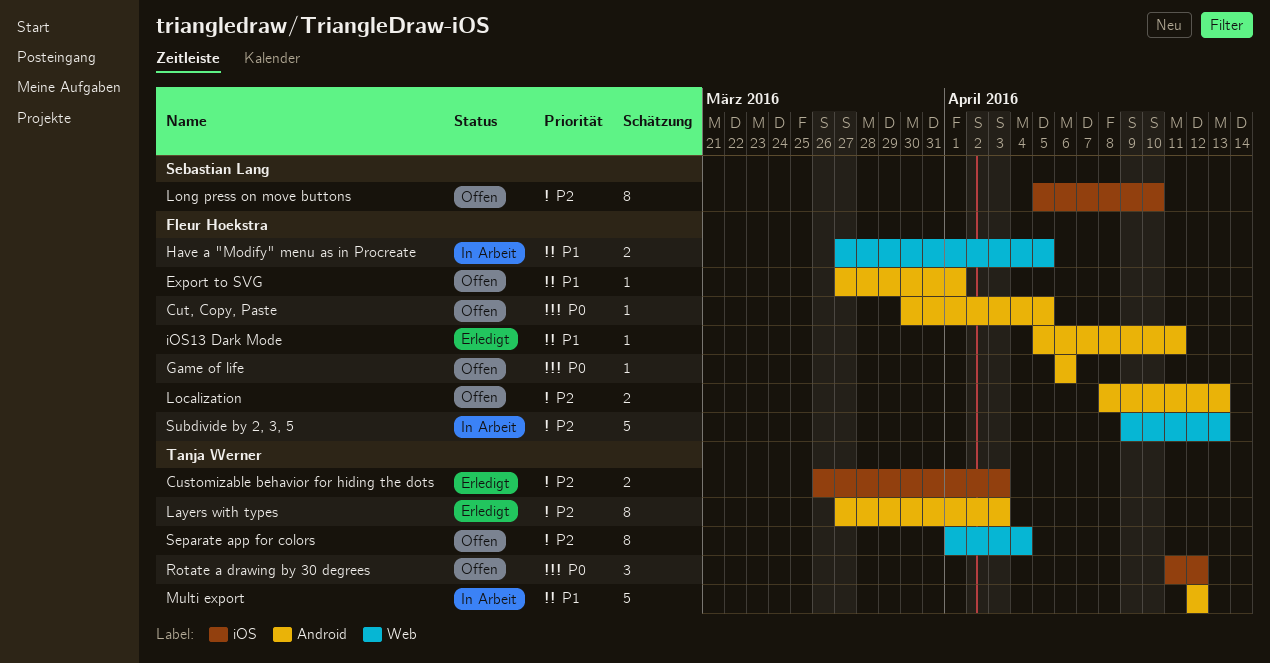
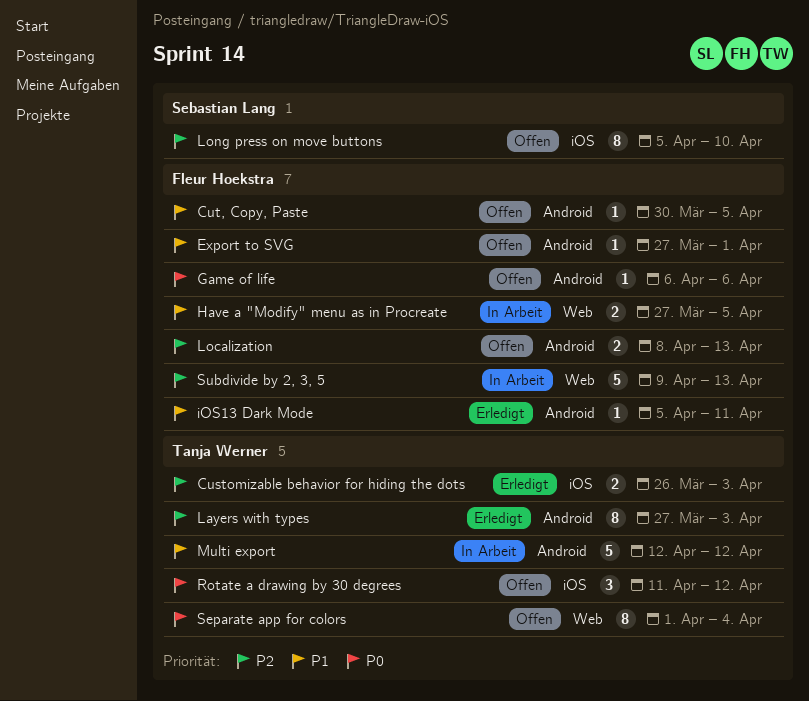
Cut, Copy, Paste, priority: P0 -> P1
Separate app for colors, priority: P2 -> P0

